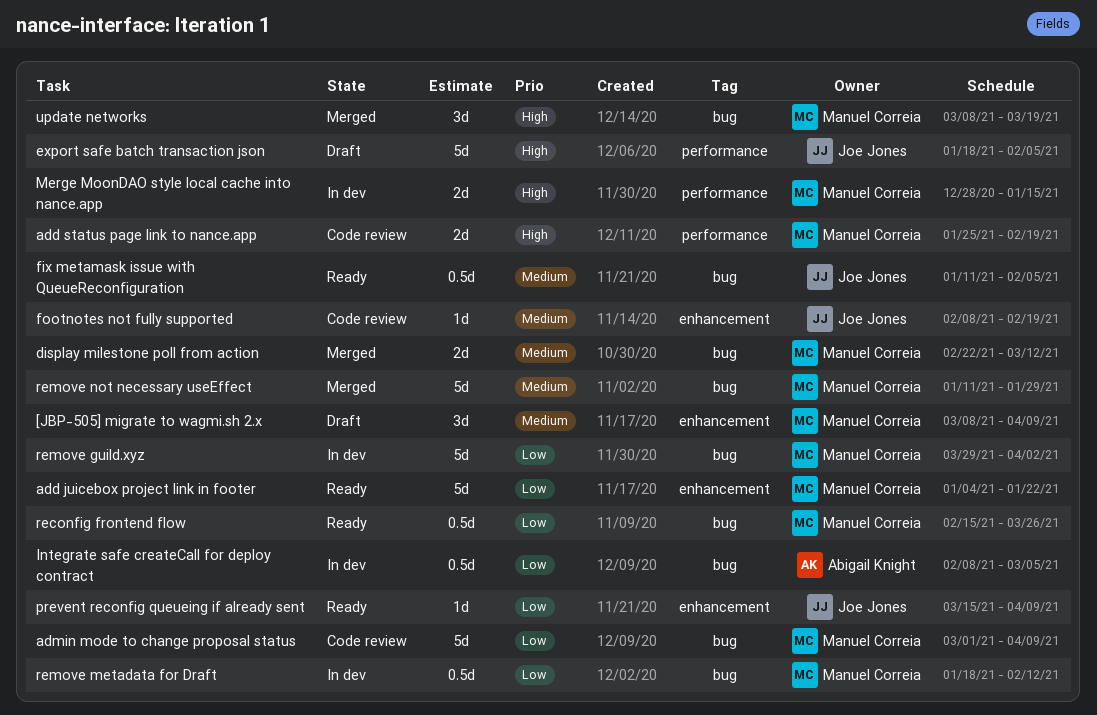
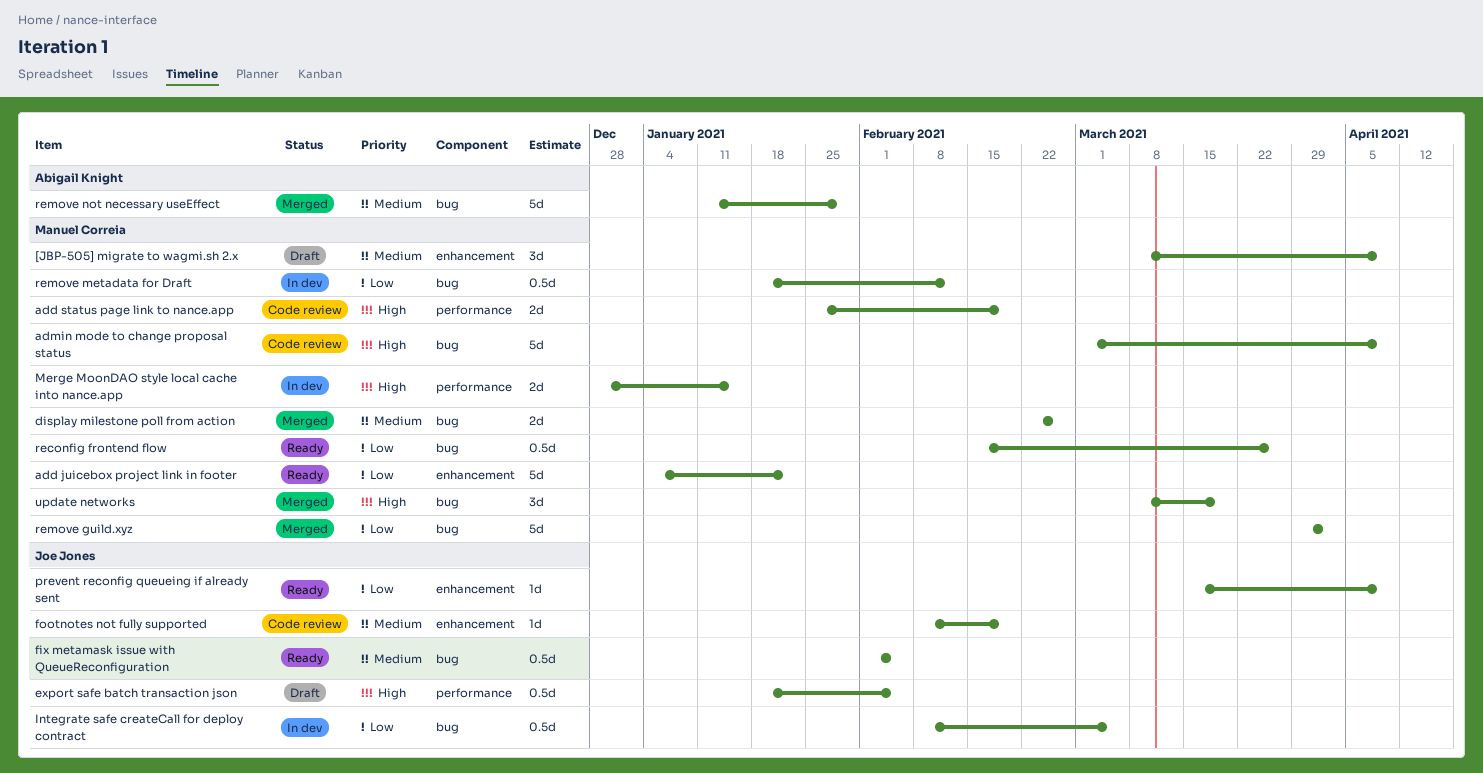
admin mode to change proposal status, priority: Low -> High
display milestone poll from action, due: Mar 12 -> Feb 26
export safe batch transaction json, estimate: 5d -> 0.5d
fix metamask issue with QueueReconfiguration, start: Jan 11 -> Feb 1
Integrate safe createCall for deploy contract, owner: Abigail Knight -> Joe Jones
remove guild.xyz, status: In dev -> Merged
remove not necessary useEffect, owner: Manuel Correia -> Abigail Knight

